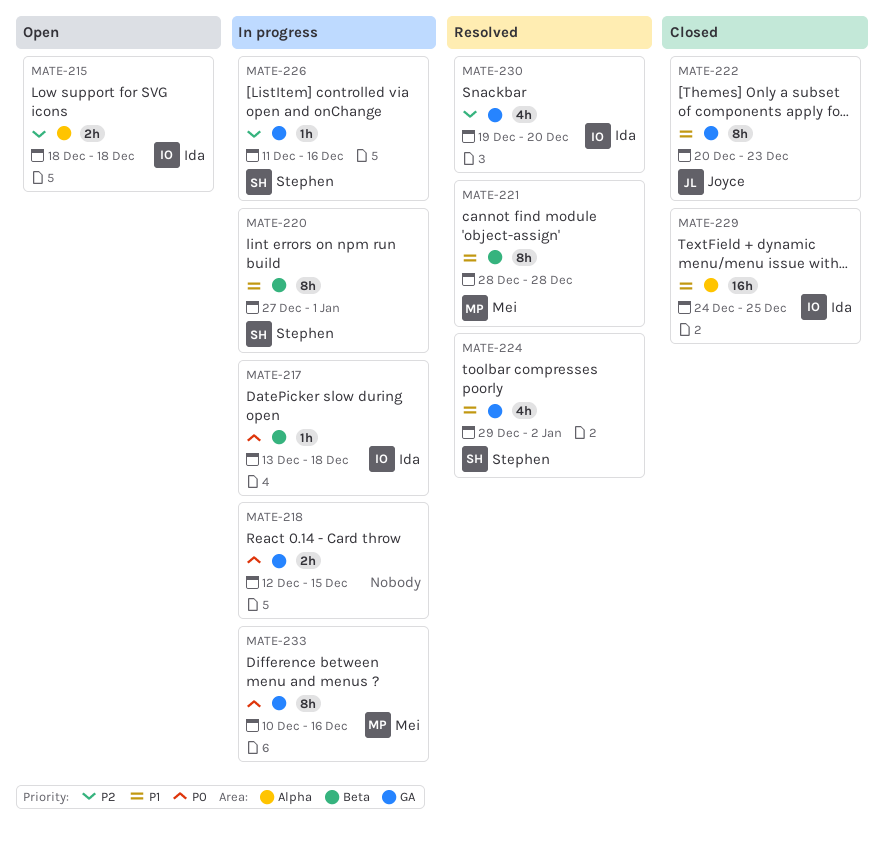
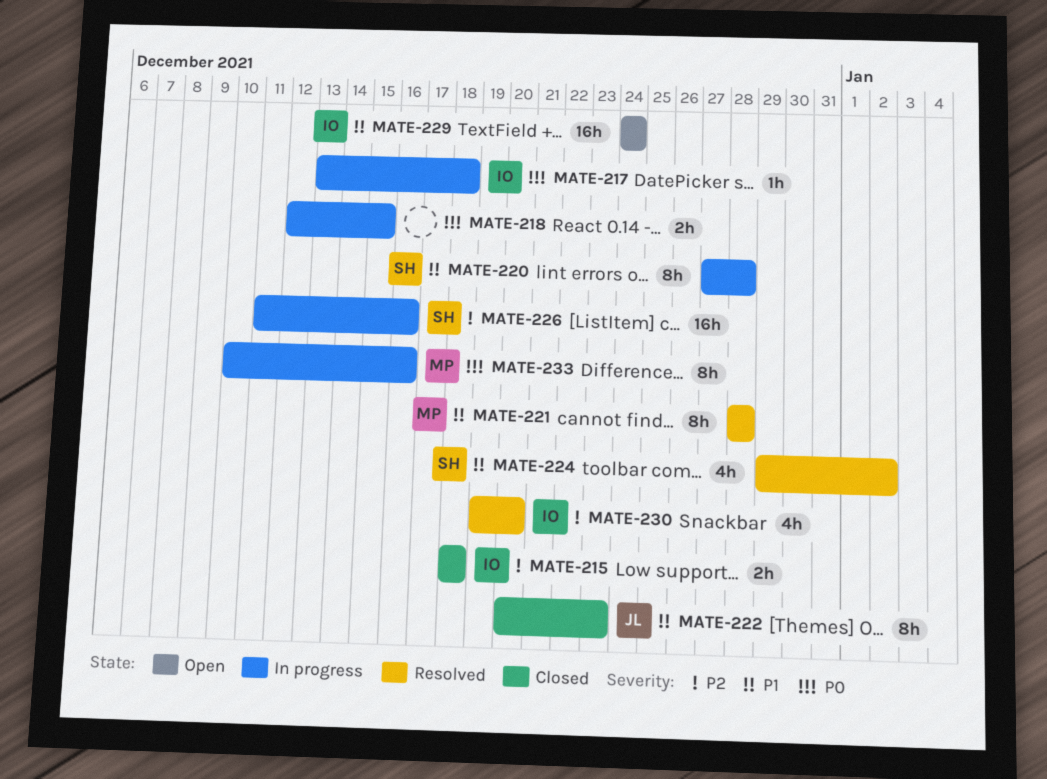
MATE-215, status: Open -> Closed
MATE-220, due: Jan 1 -> Dec 28
MATE-226, estimate: 1h -> 16h
MATE-229, status: Closed -> Open
MATE-229, due: Dec 25 -> Dec 24

